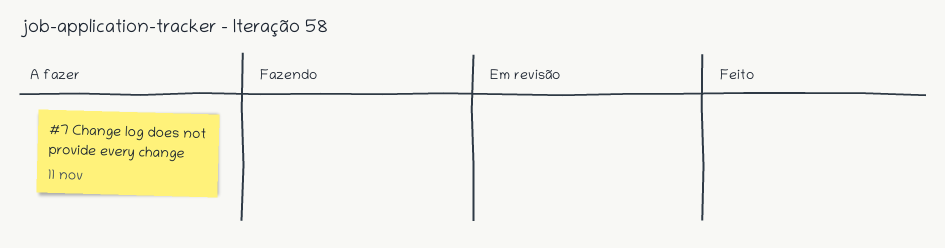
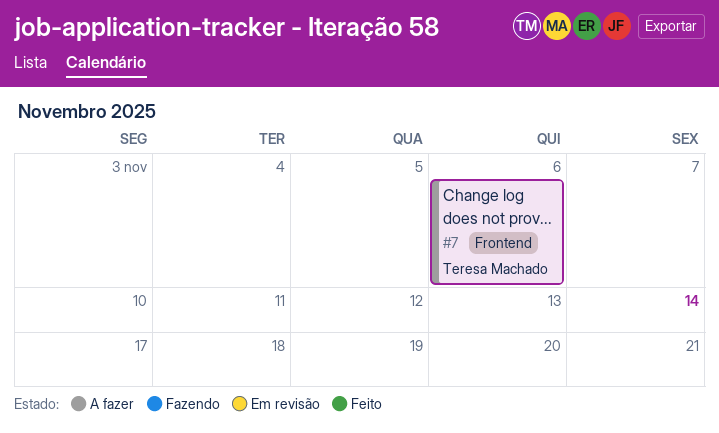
#7, due: Nov 11 -> Nov 6

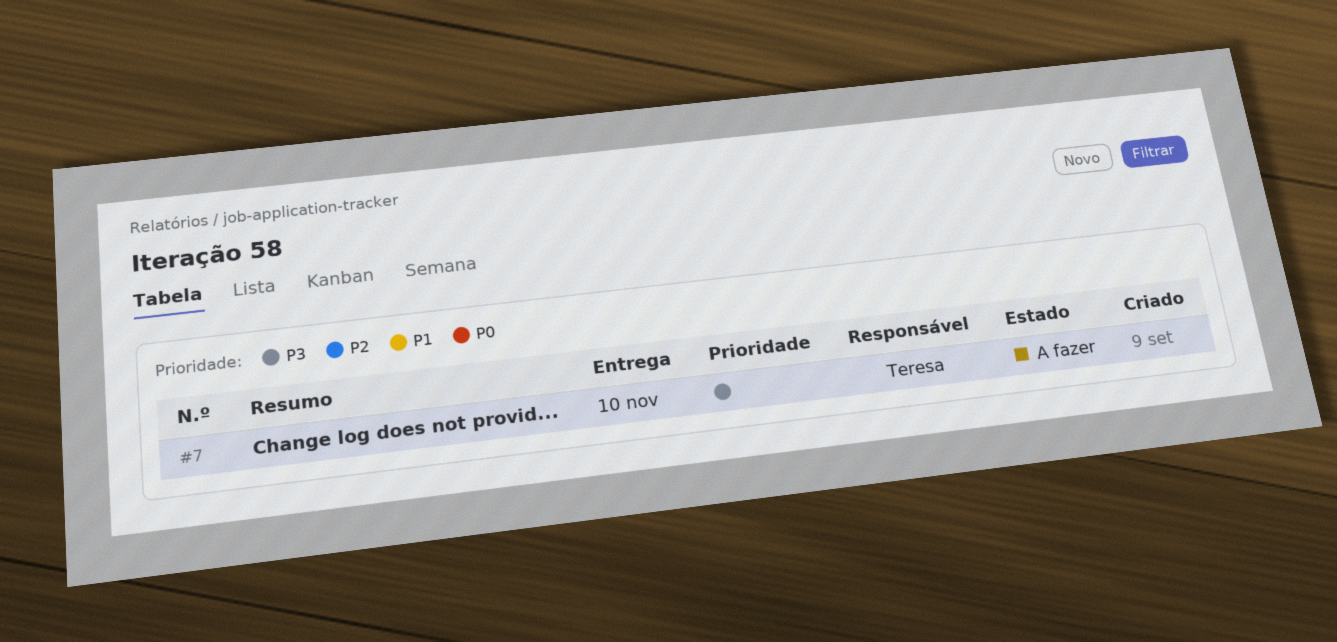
#7, due: Nov 6 -> Nov 10

